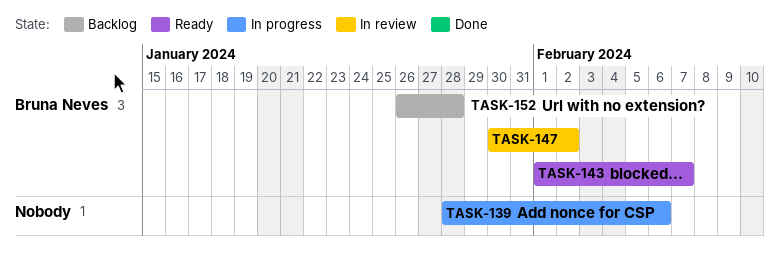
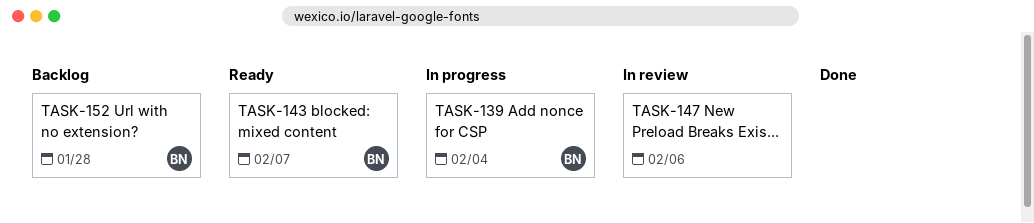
TASK-139, owner: none -> Bruna Neves
TASK-139, due: Feb 6 -> Feb 4
TASK-147, owner: Bruna Neves -> none
TASK-147, due: Feb 2 -> Feb 6

